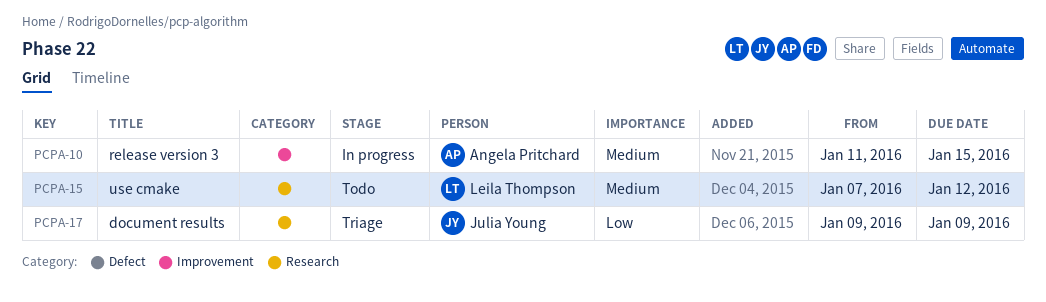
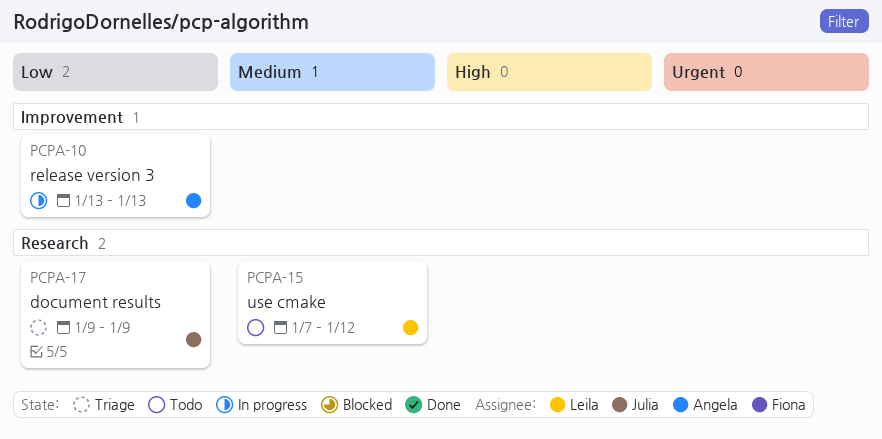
PCPA-10, priority: Medium -> Low
PCPA-10, start: Jan 11 -> Jan 13
PCPA-10, due: Jan 15 -> Jan 13

